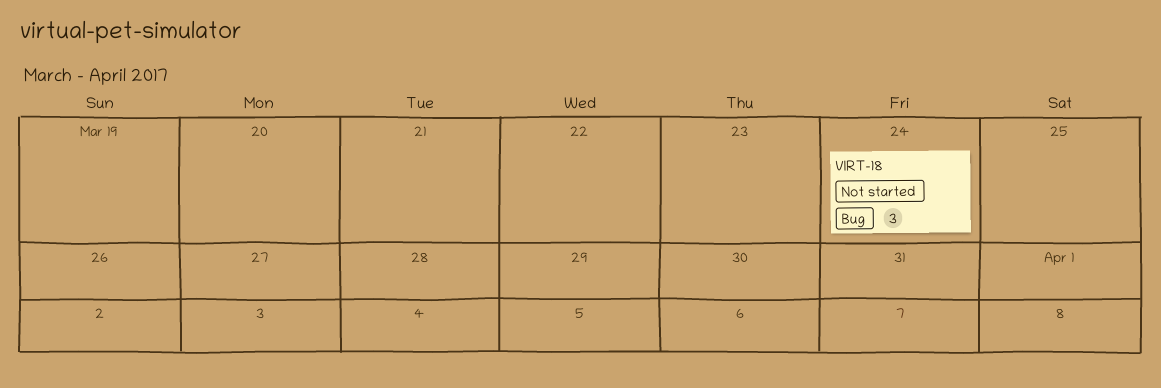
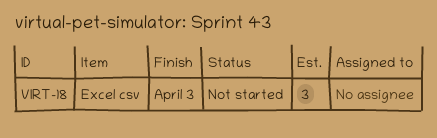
VIRT-18, due: Mar 24 -> Apr 3

